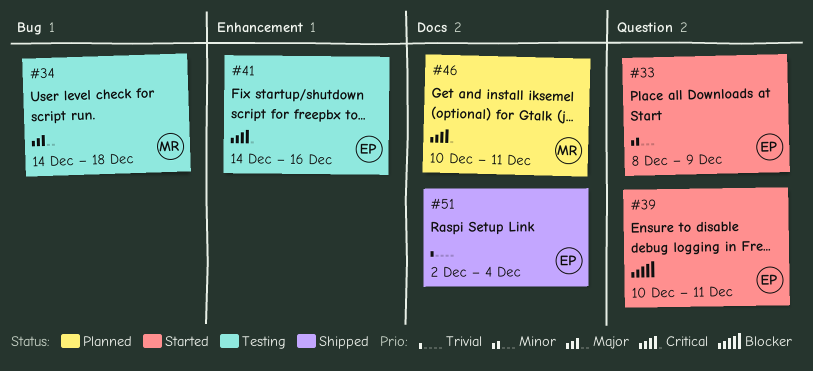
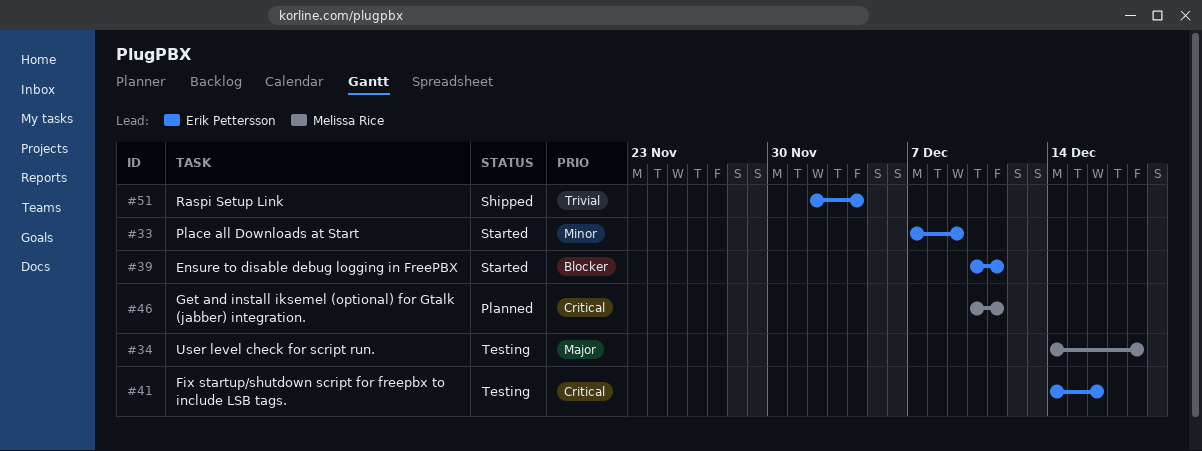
#33, start: Dec 8 -> Dec 7

